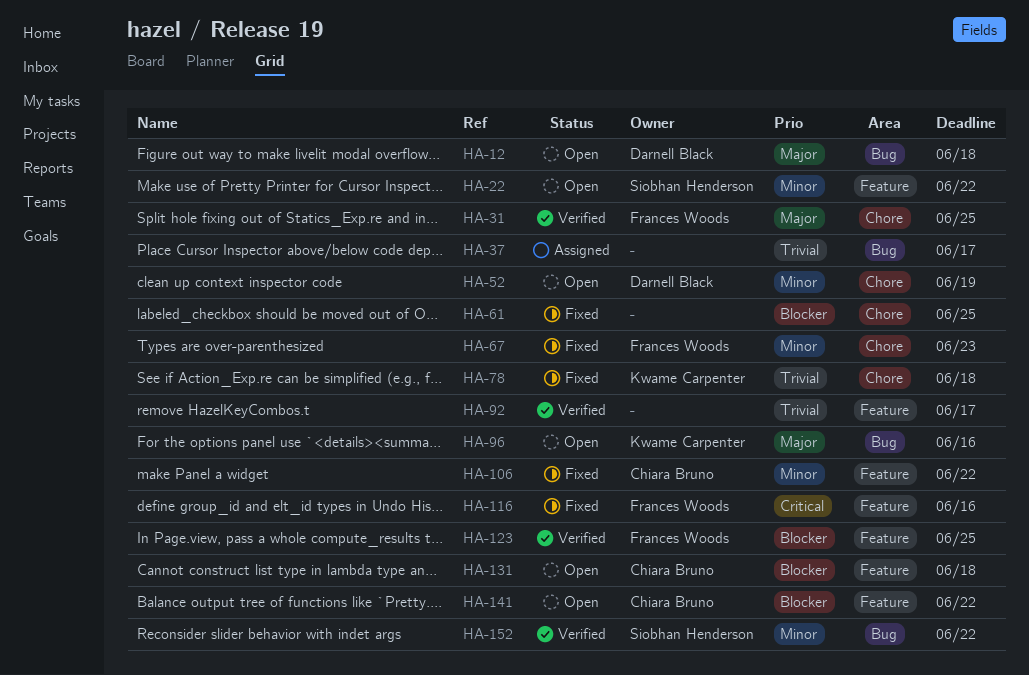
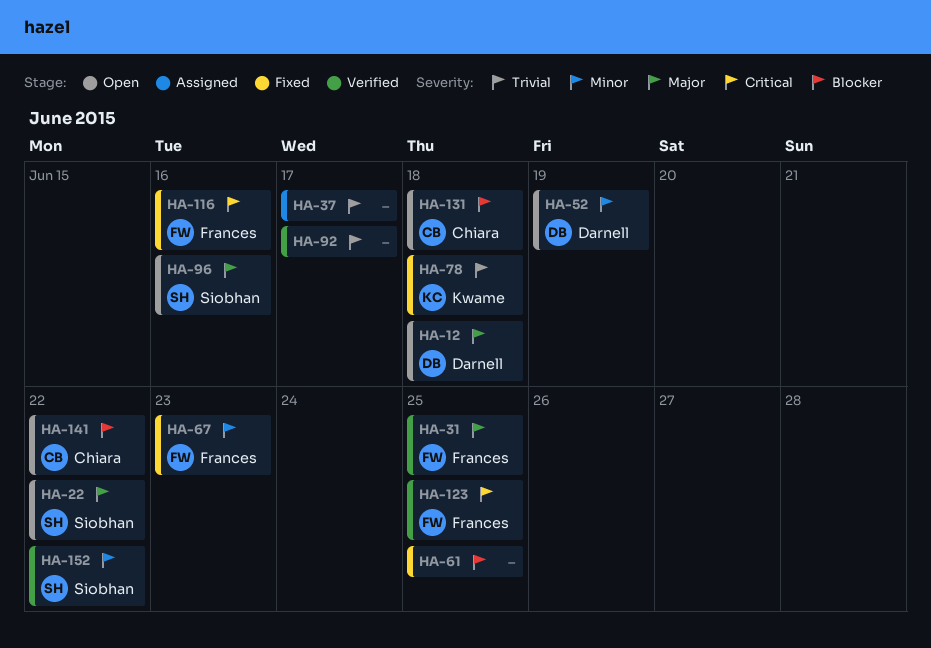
HA-22, priority: Minor -> Major
HA-96, owner: Kwame Carpenter -> Siobhan Henderson
HA-106: present -> none
HA-123, priority: Blocker -> Critical

